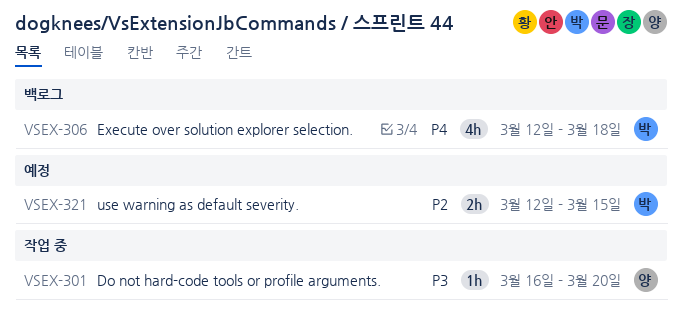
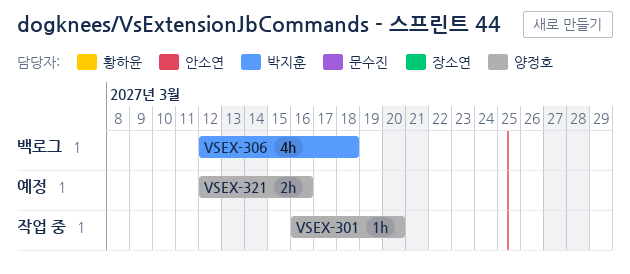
VSEX-321, owner: 박지훈 -> 양정호
VSEX-321, due: Mar 15 -> Mar 16

